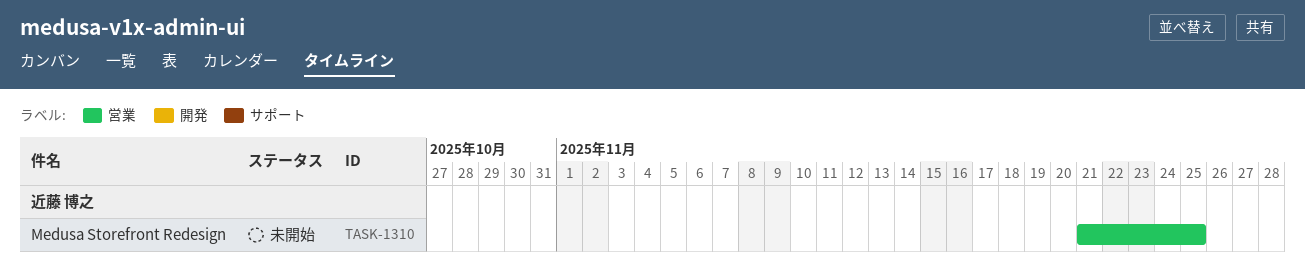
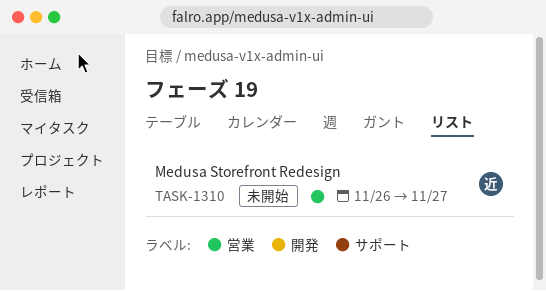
TASK-1310, start: Nov 21 -> Nov 26
TASK-1310, due: Nov 25 -> Nov 27

